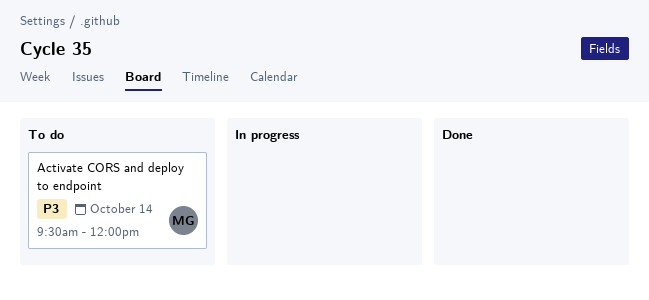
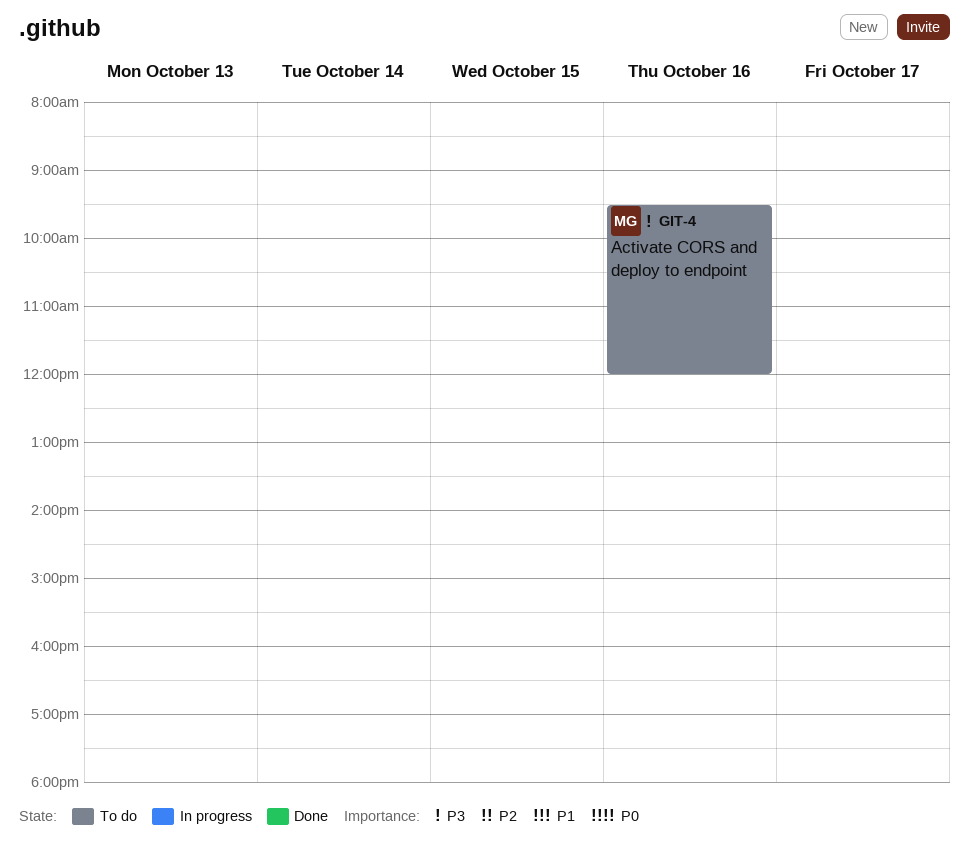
Activate CORS and deploy to endpoint, day: Oct 14 -> Oct 16

